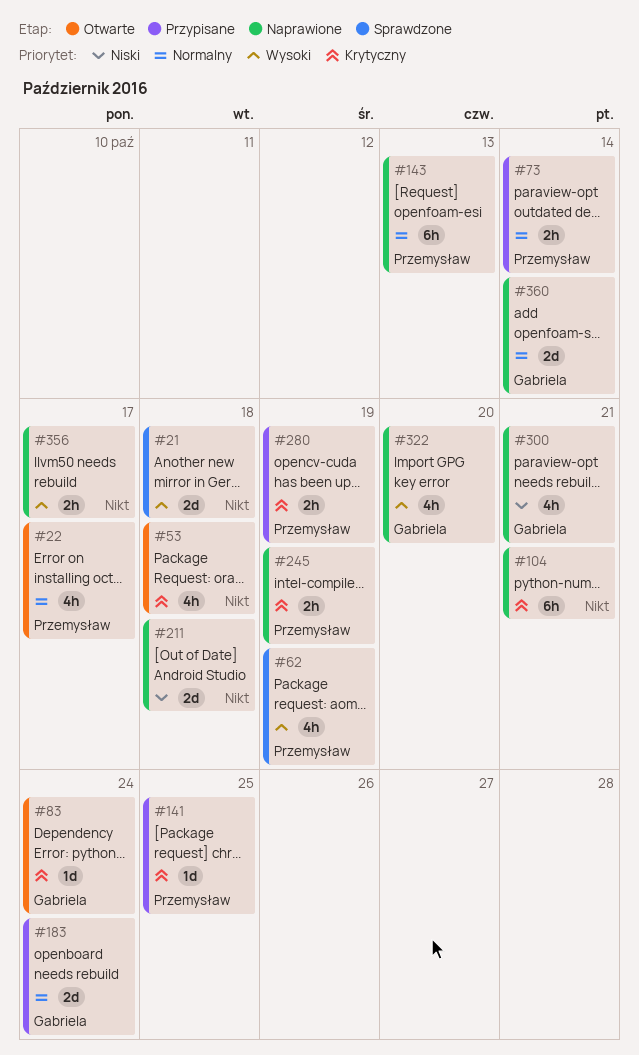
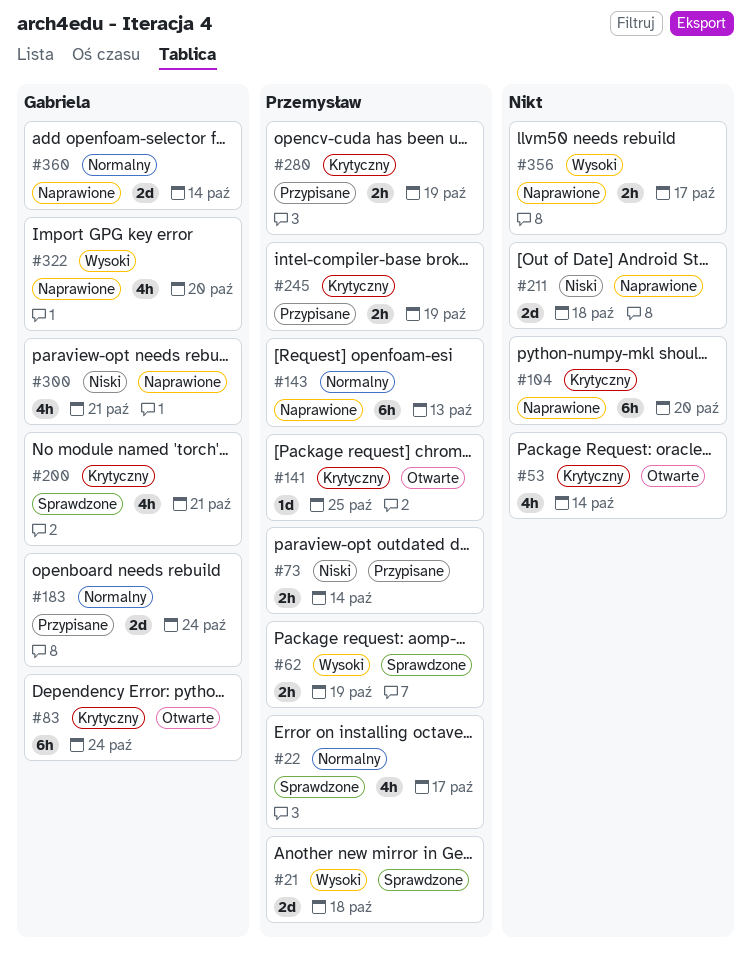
#21, owner: none -> Przemysław
#22, status: Otwarte -> Sprawdzone
#53, due: Oct 18 -> Oct 14
#62, estimate: 4h -> 2h
#73, priority: Normalny -> Niski
#83, estimate: 1d -> 6h
#104, due: Oct 21 -> Oct 20
#141, status: Przypisane -> Otwarte
#200: none -> present
#245, status: Naprawione -> Przypisane

